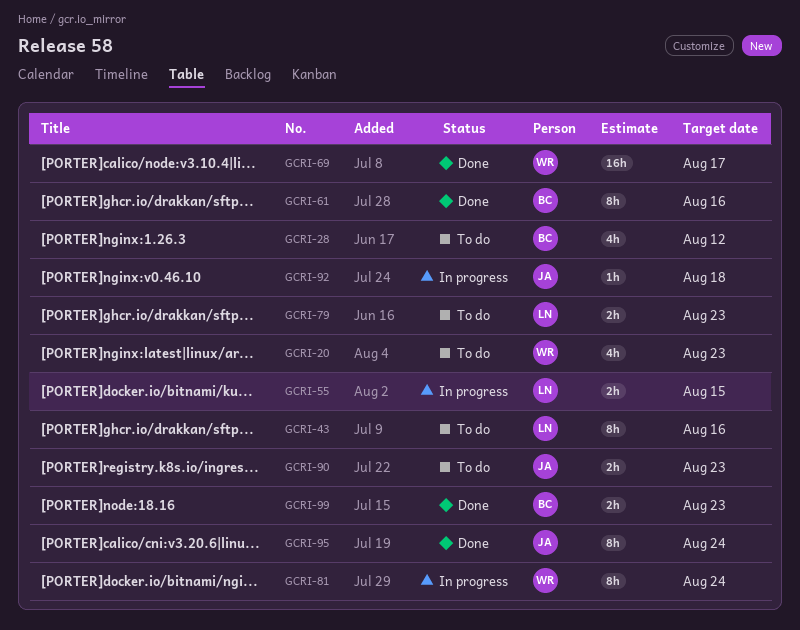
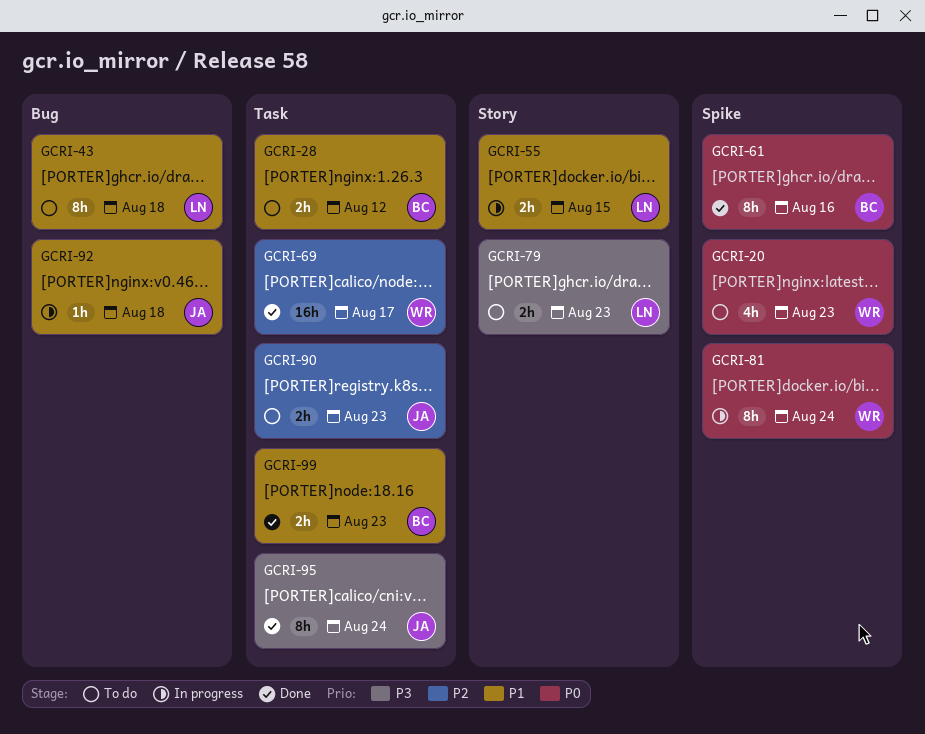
GCRI-28, estimate: 4h -> 2h
GCRI-43, due: Aug 16 -> Aug 18

